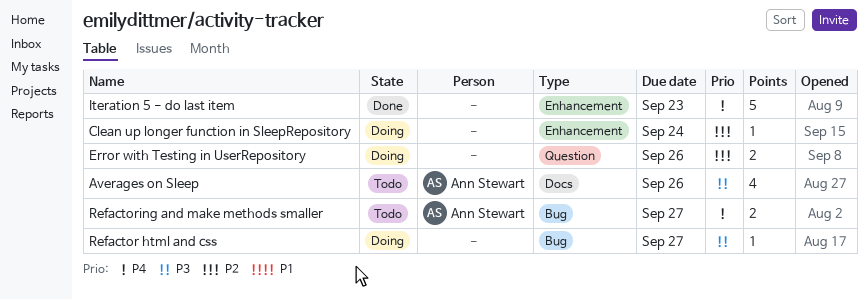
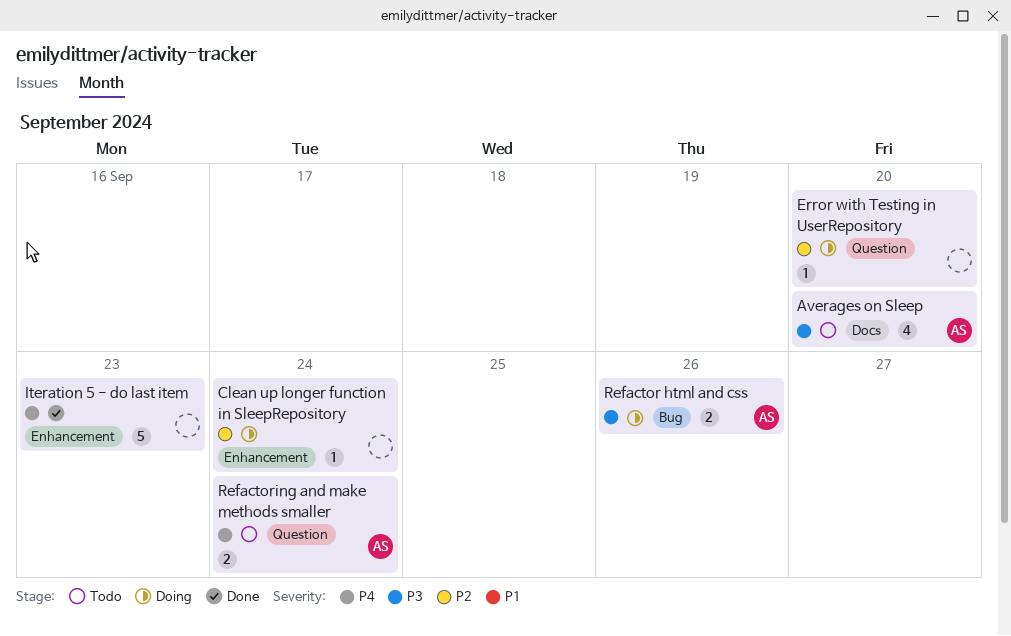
Averages on Sleep, due: Sep 26 -> Sep 20
Error with Testing in UserRepository, estimate: 2 -> 1
Error with Testing in UserRepository, due: Sep 26 -> Sep 20
Refactor html and css, owner: none -> Ann Stewart
Refactor html and css, estimate: 1 -> 2
Refactor html and css, due: Sep 27 -> Sep 26
Refactoring and make methods smaller, label: Bug -> Question
Refactoring and make methods smaller, due: Sep 27 -> Sep 24

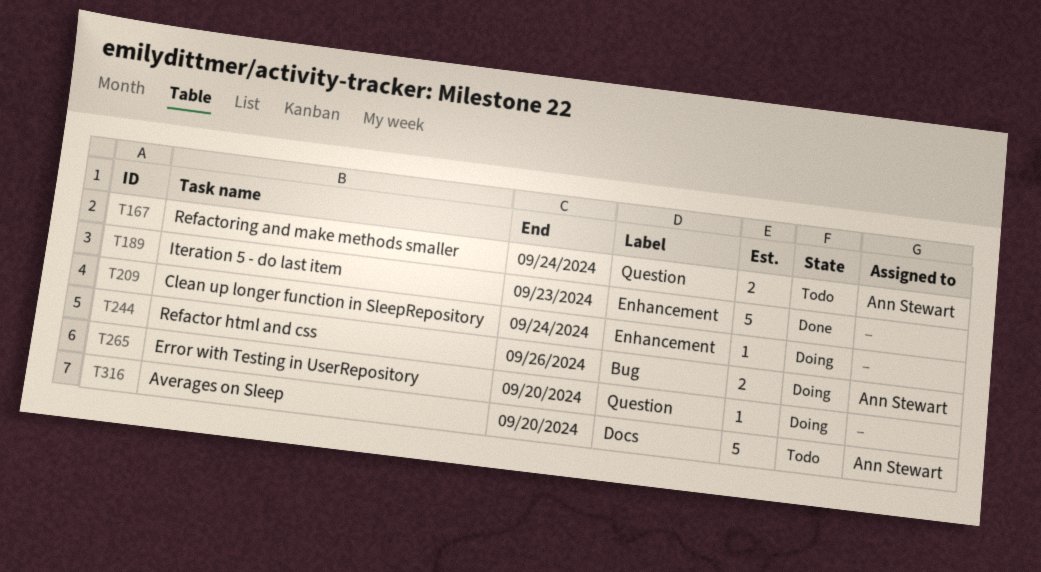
Averages on Sleep, estimate: 4 -> 5

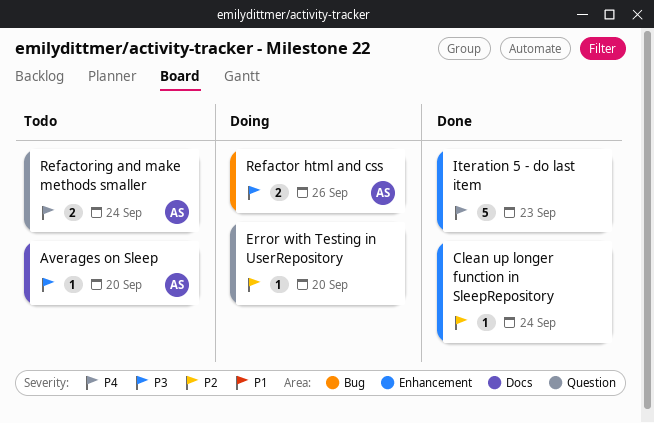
Averages on Sleep, estimate: 5 -> 1
Clean up longer function in SleepRepository, status: Doing -> Done

